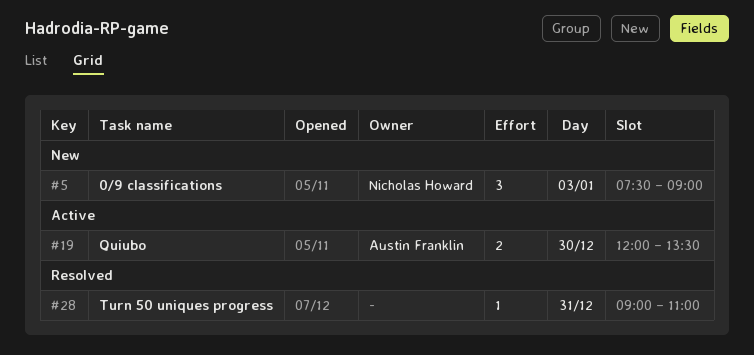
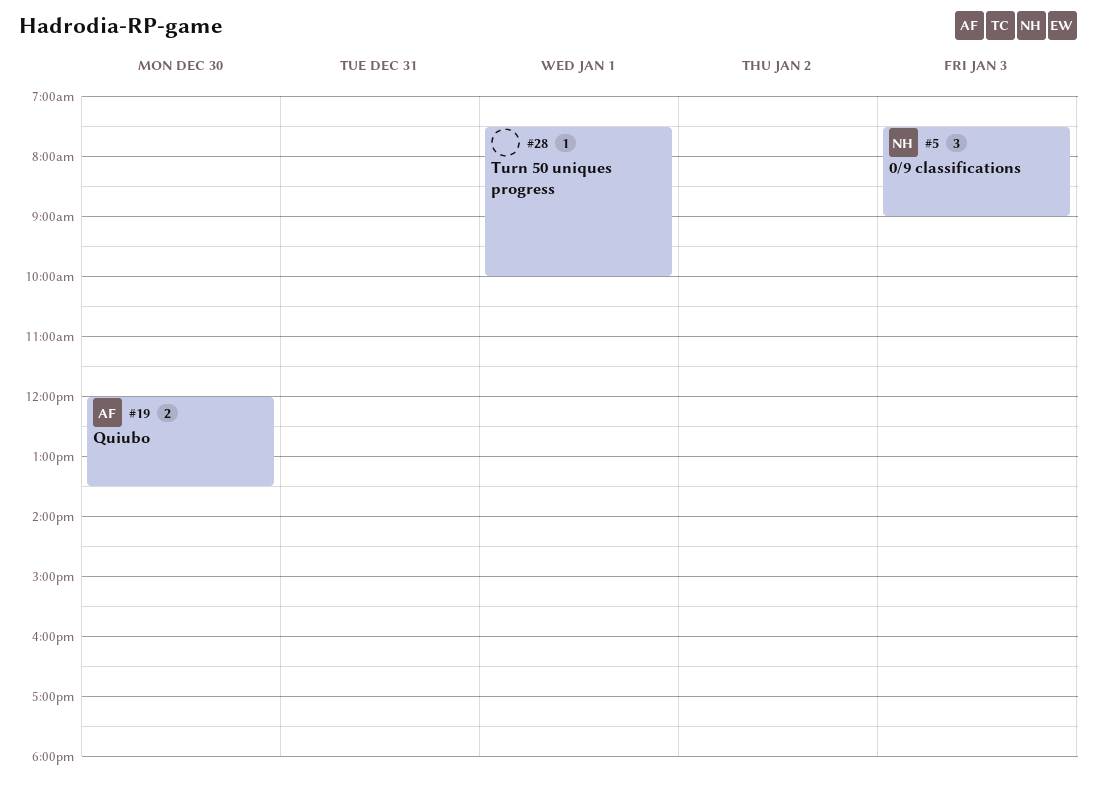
#28, day: Dec 31 -> Jan 1
#28, begins: 09:00 -> 07:30
#28, ends: 11:00 -> 10:00

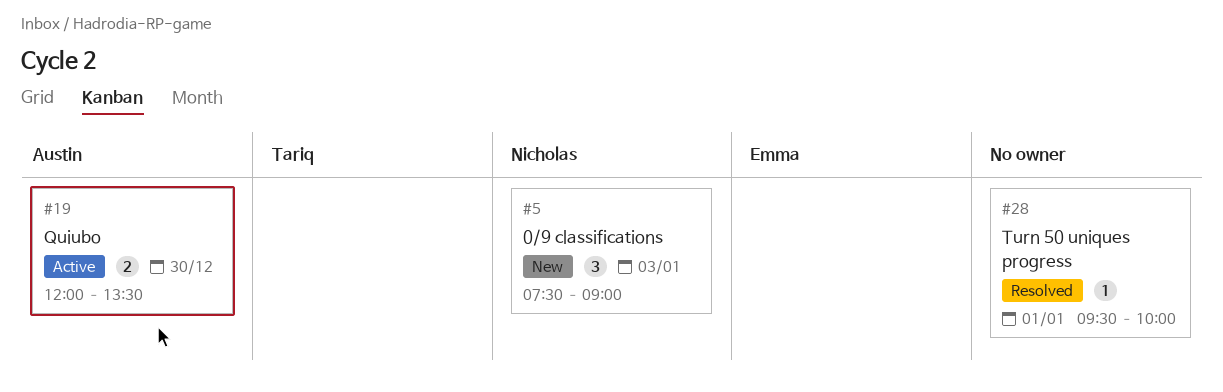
#28, begins: 07:30 -> 09:30

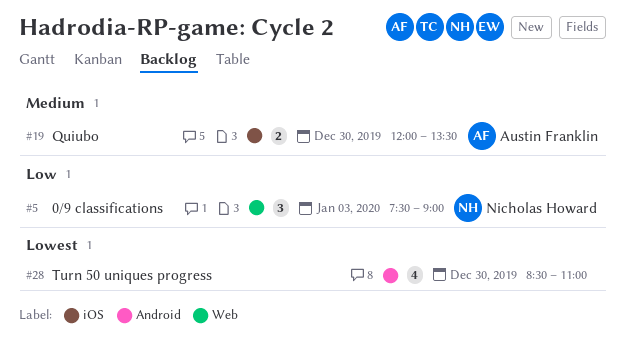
#28, estimate: 1 -> 4
#28, day: Jan 1 -> Dec 30
#28, begins: 09:30 -> 08:30
#28, ends: 10:00 -> 11:00

